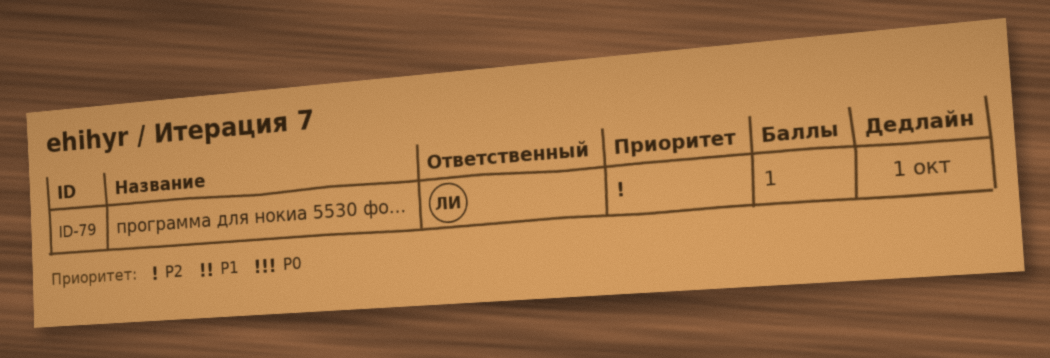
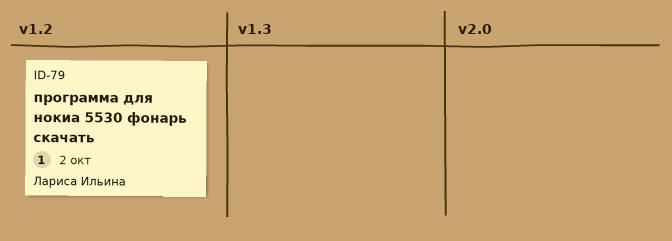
ID-79, due: Oct 1 -> Oct 2

